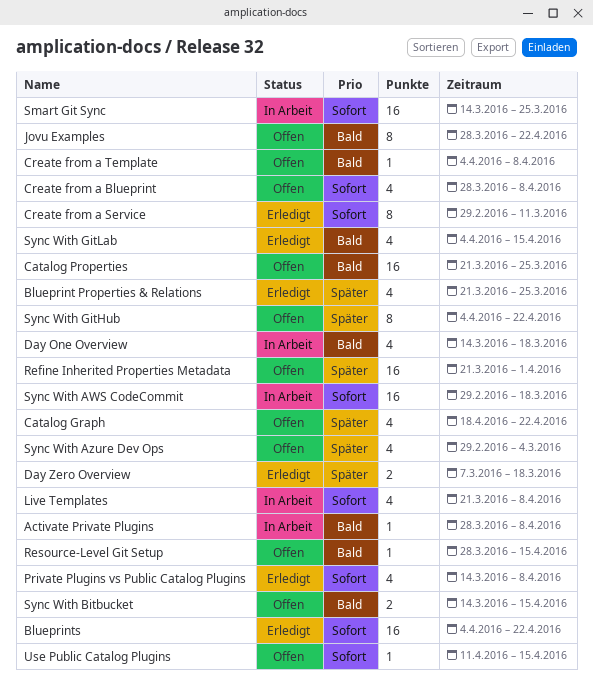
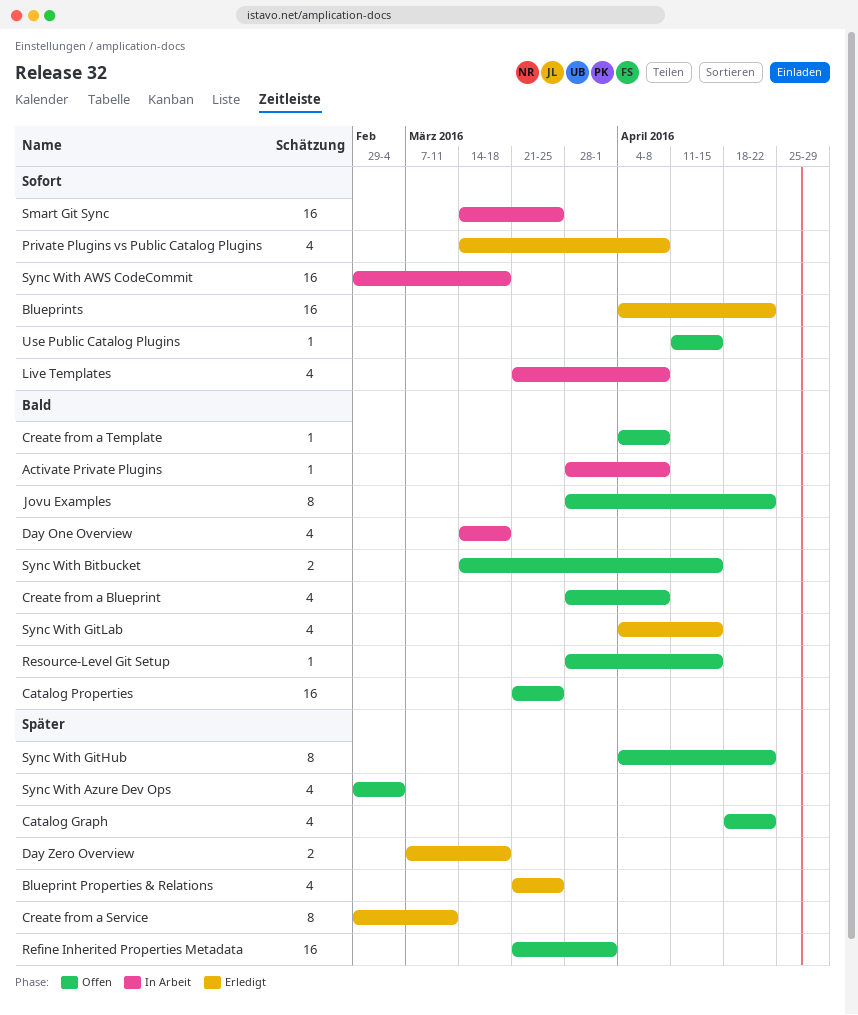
Create from a Blueprint, priority: Sofort -> Bald
Create from a Service, priority: Sofort -> Später

